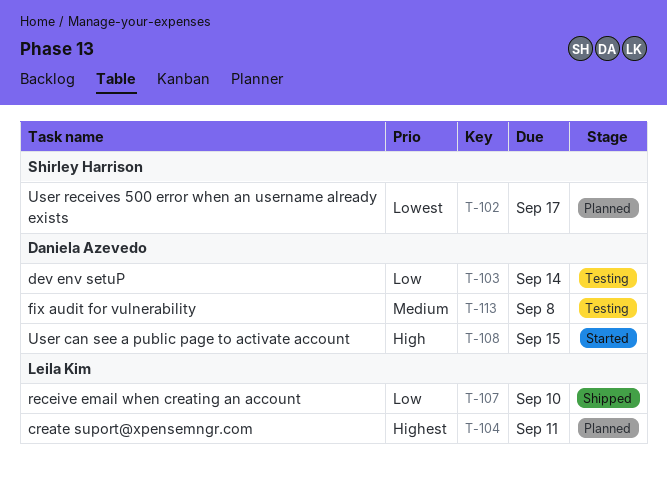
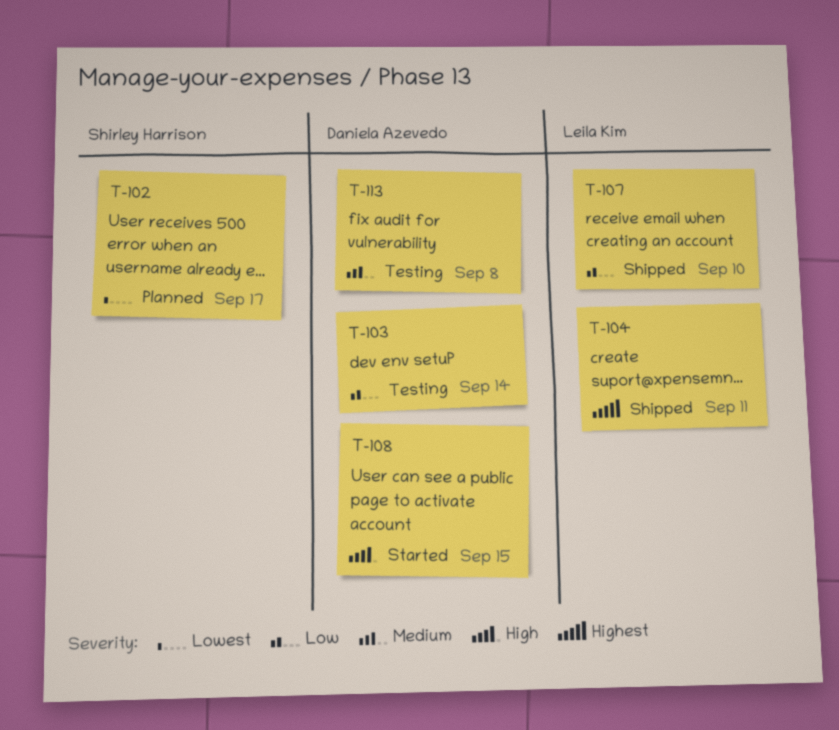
T-104, status: Planned -> Shipped

